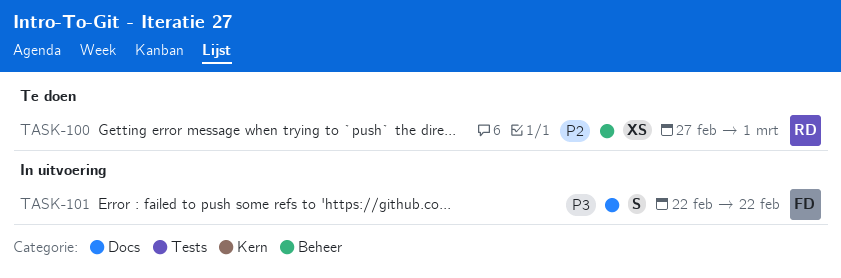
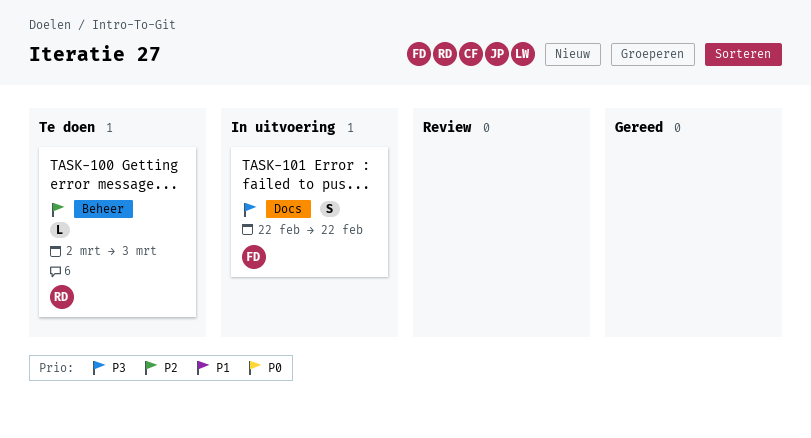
TASK-100, estimate: XS -> L
TASK-100, start: Feb 27 -> Mar 2
TASK-100, due: Mar 1 -> Mar 3

